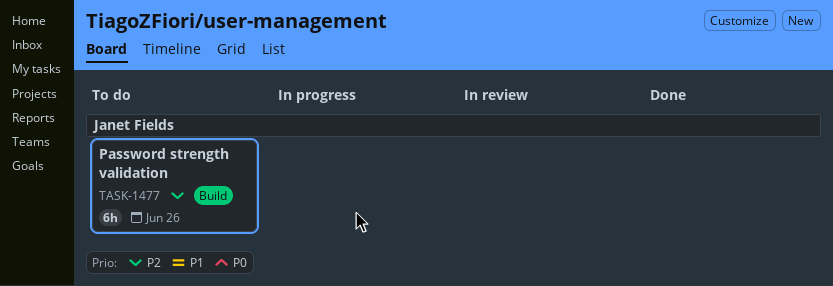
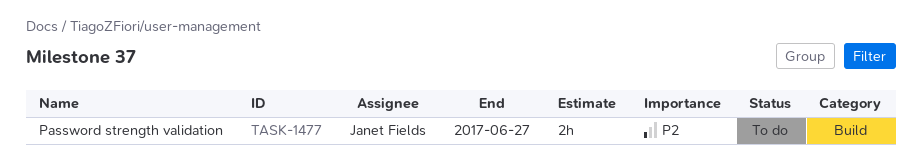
TASK-1477, estimate: 6h -> 2h
TASK-1477, due: Jun 26 -> Jun 27

